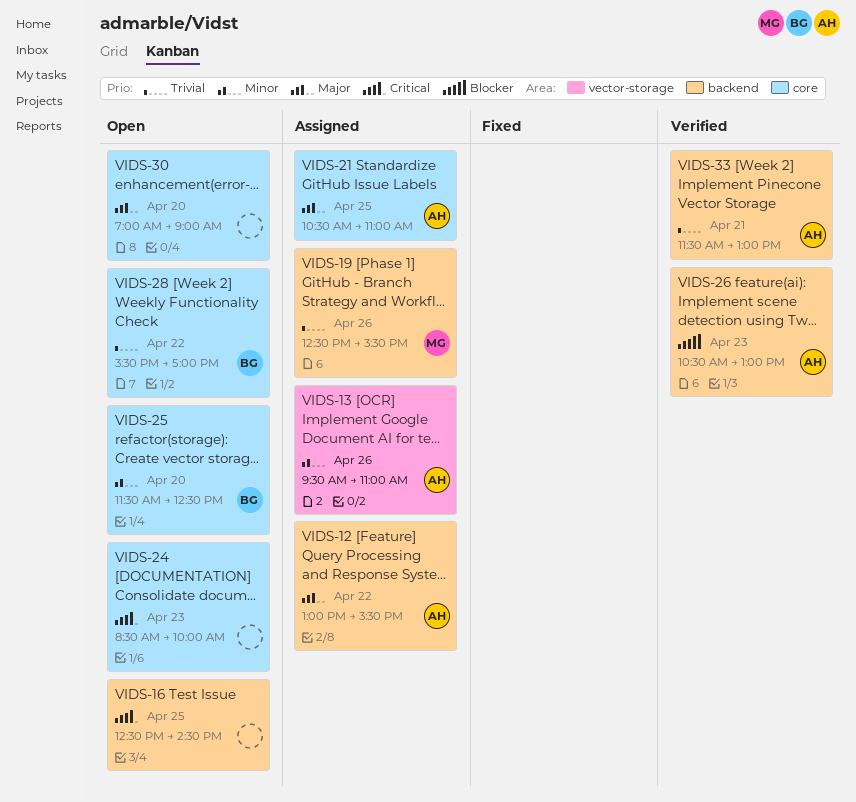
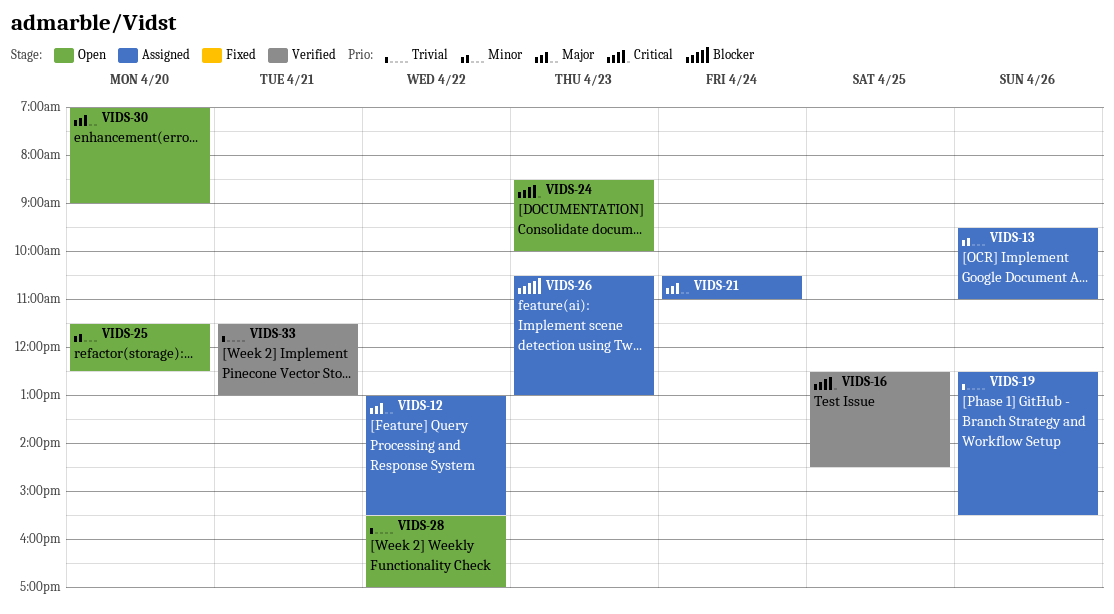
VIDS-16, status: Open -> Verified
VIDS-21, day: Apr 25 -> Apr 24
VIDS-26, status: Verified -> Assigned

